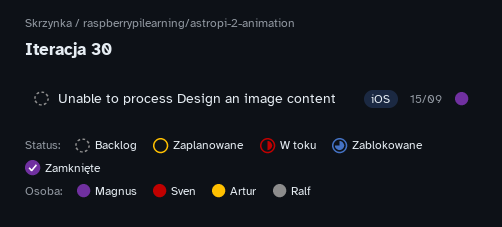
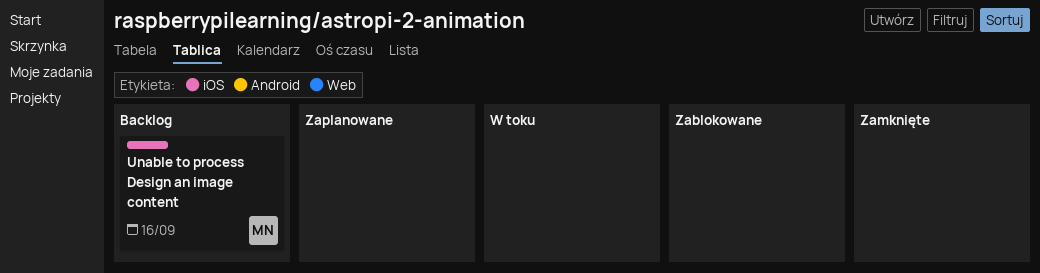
Unable to process Design an image content, due: Sep 15 -> Sep 16

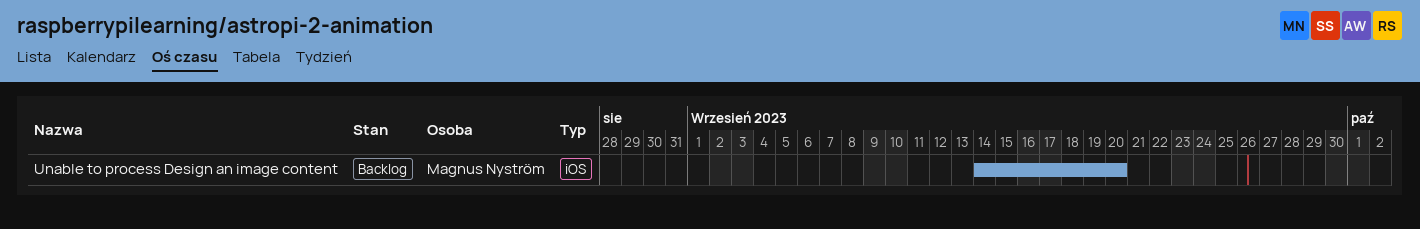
Unable to process Design an image content, due: Sep 16 -> Sep 20

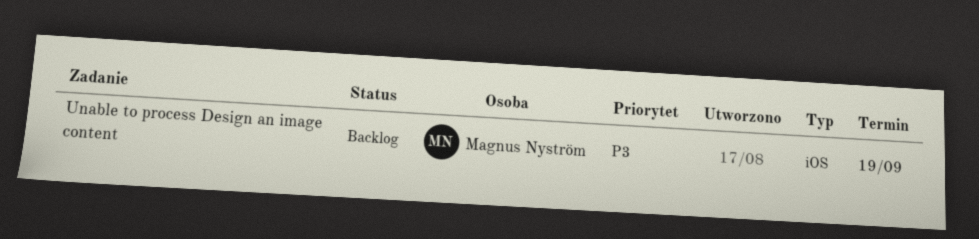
Unable to process Design an image content, due: Sep 20 -> Sep 19

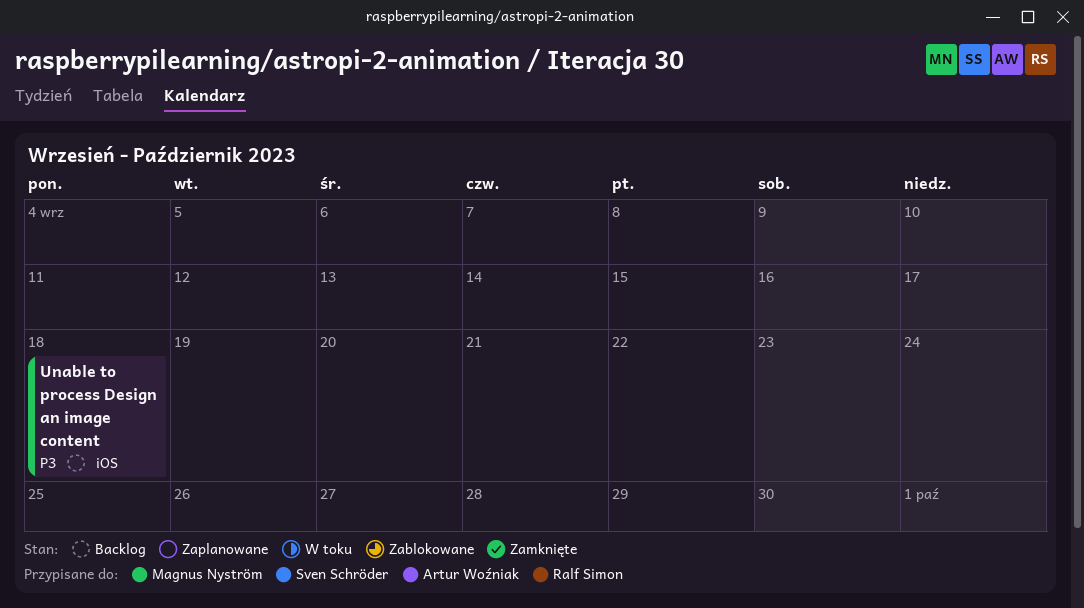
Unable to process Design an image content, due: Sep 19 -> Sep 18

